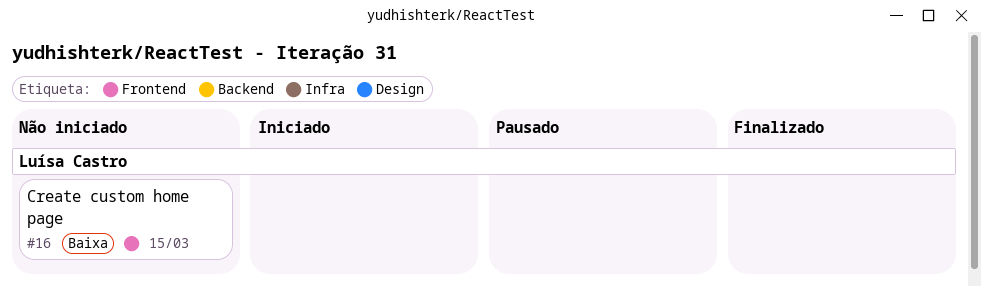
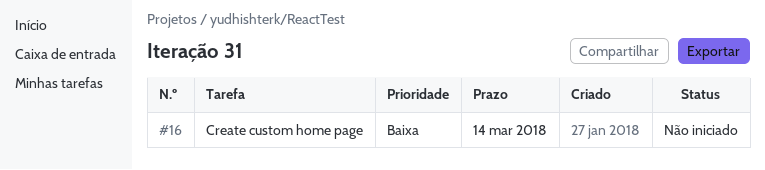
#16, due: Mar 15 -> Mar 14

